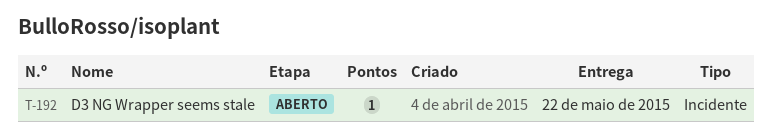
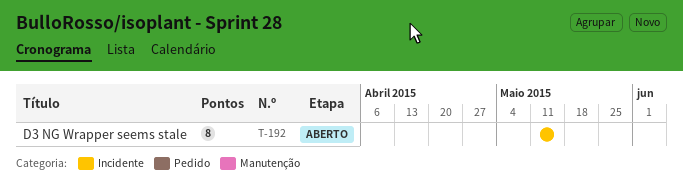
T-192, estimate: 1 -> 8
T-192, due: May 22 -> May 15

